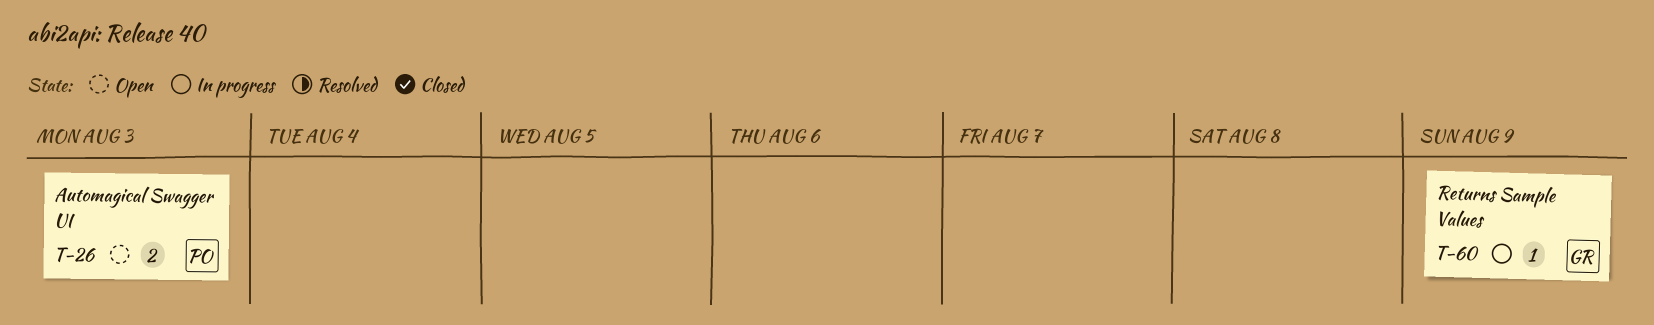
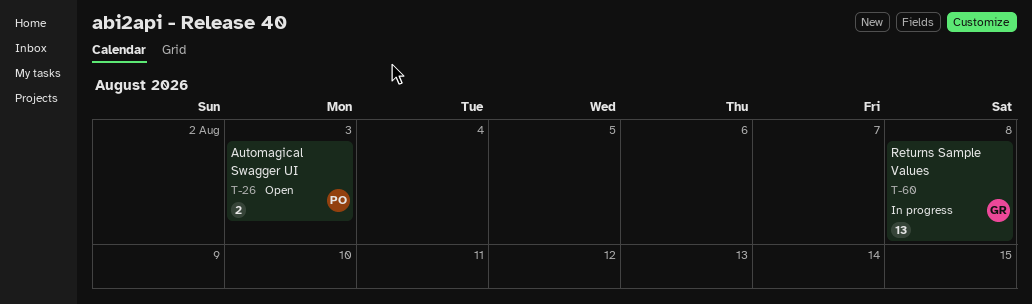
T-60, estimate: 1 -> 13
T-60, due: Aug 9 -> Aug 8

